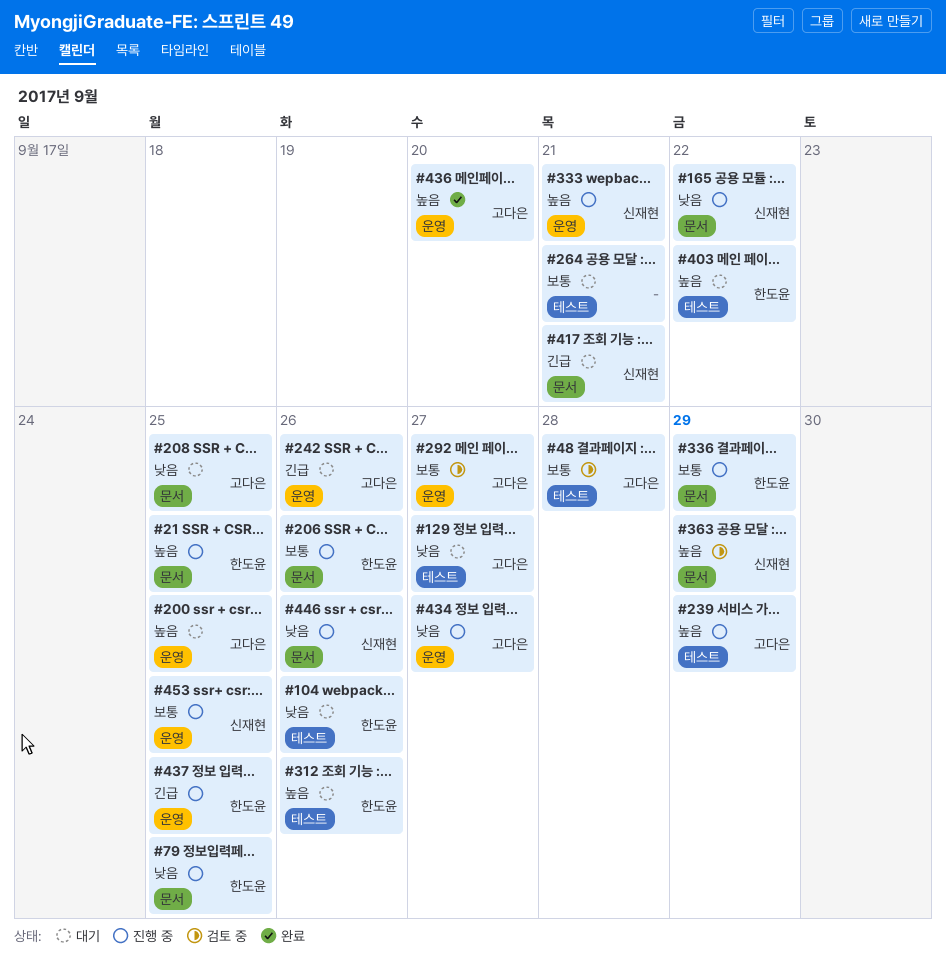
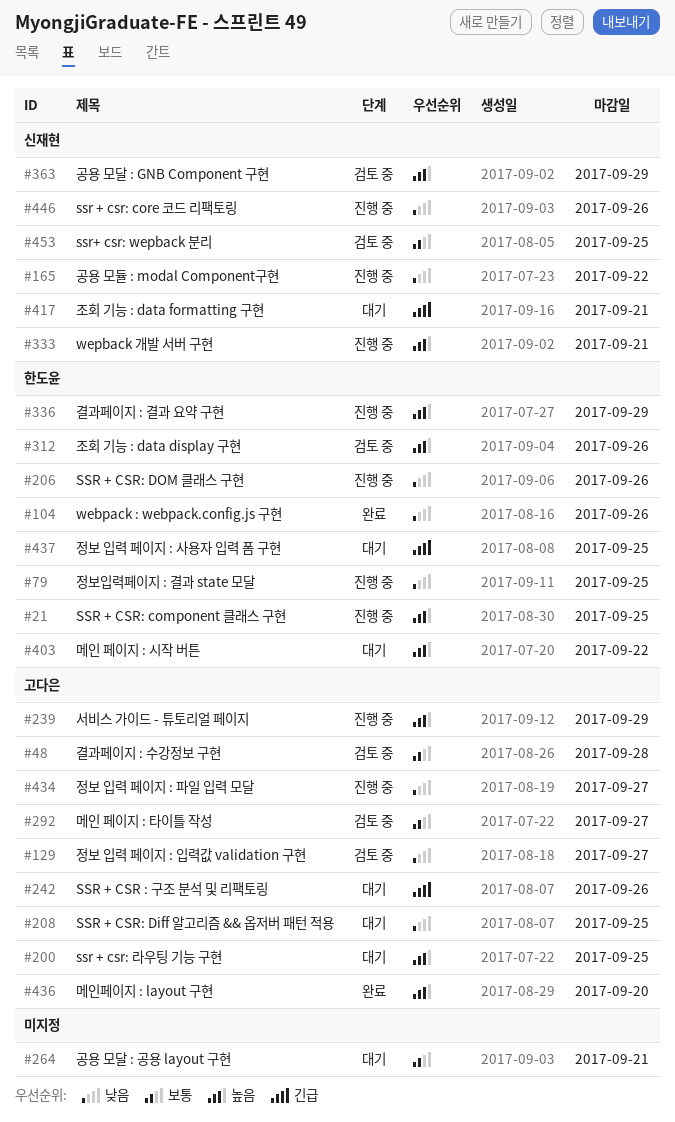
#104, status: 대기 -> 완료
#129, status: 대기 -> 검토 중
#206, priority: 보통 -> 낮음
#312, status: 대기 -> 검토 중
#336, priority: 보통 -> 높음
#437, status: 진행 중 -> 대기
#453, status: 진행 중 -> 검토 중

